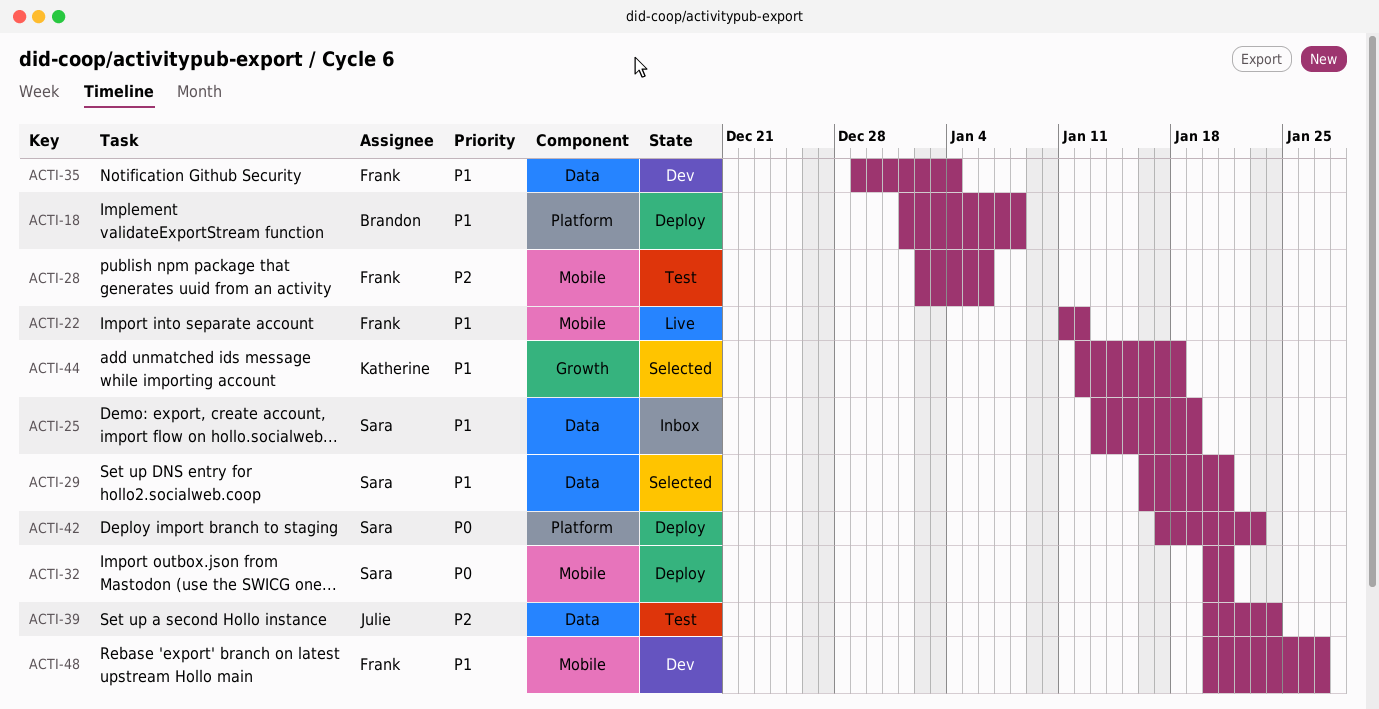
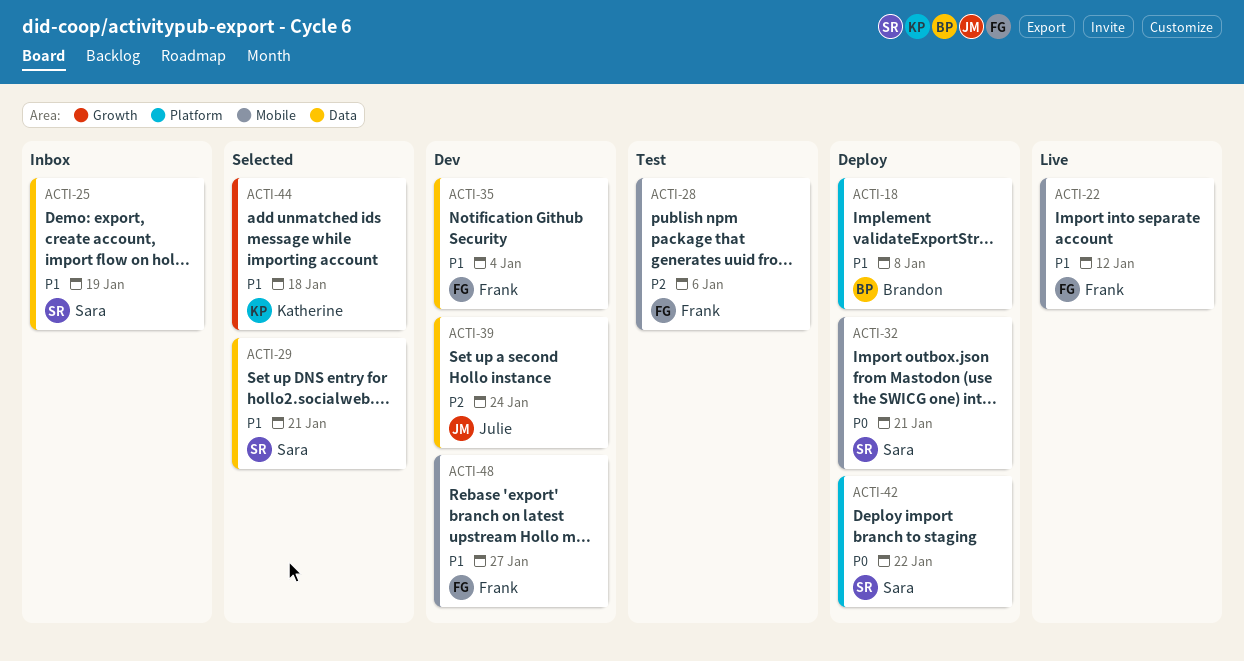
ACTI-39, status: Test -> Dev
ACTI-42, due: Jan 23 -> Jan 22

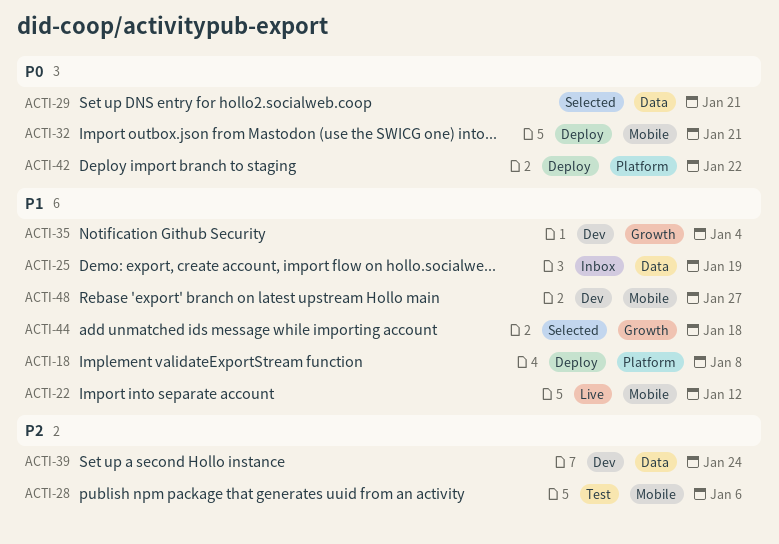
ACTI-29, priority: P1 -> P0
ACTI-35, label: Data -> Growth

